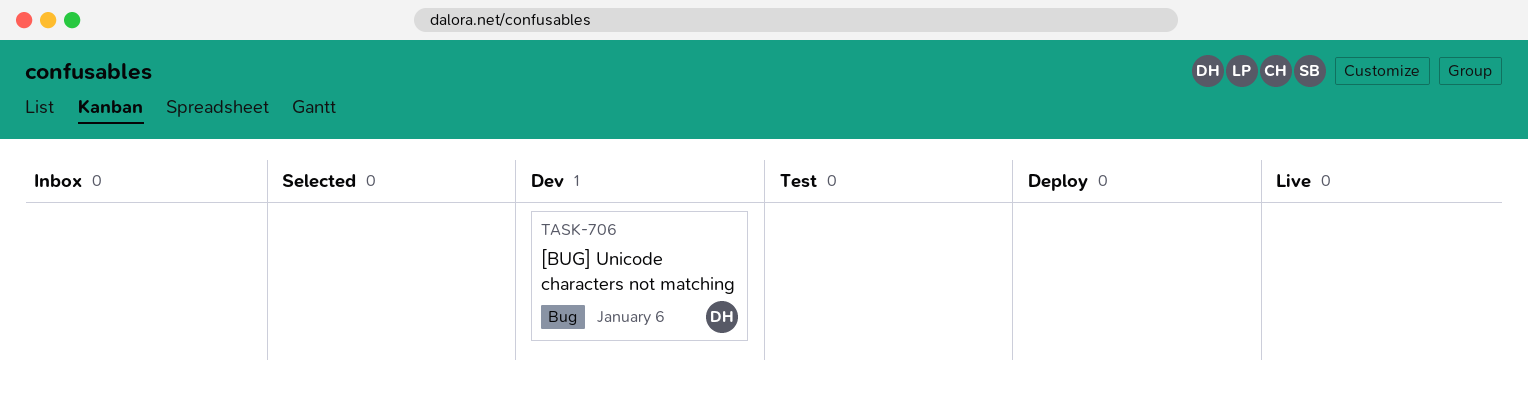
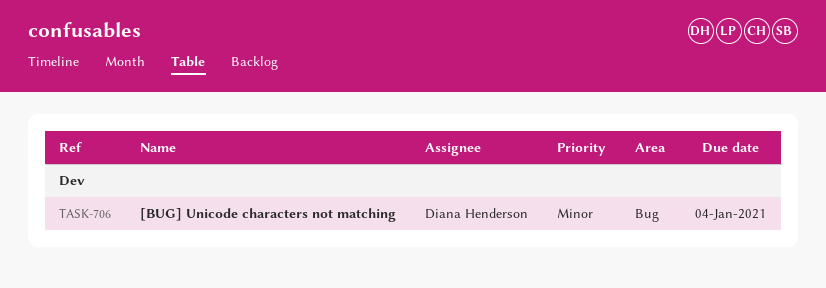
TASK-706, due: Jan 6 -> Jan 4

